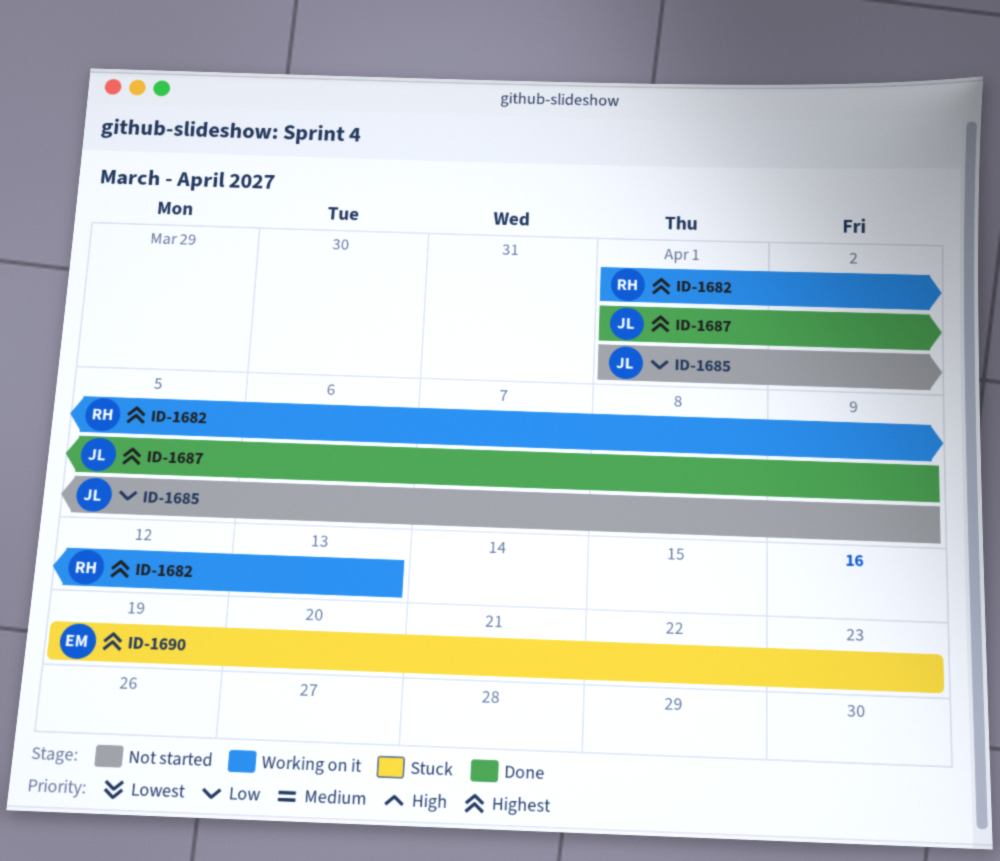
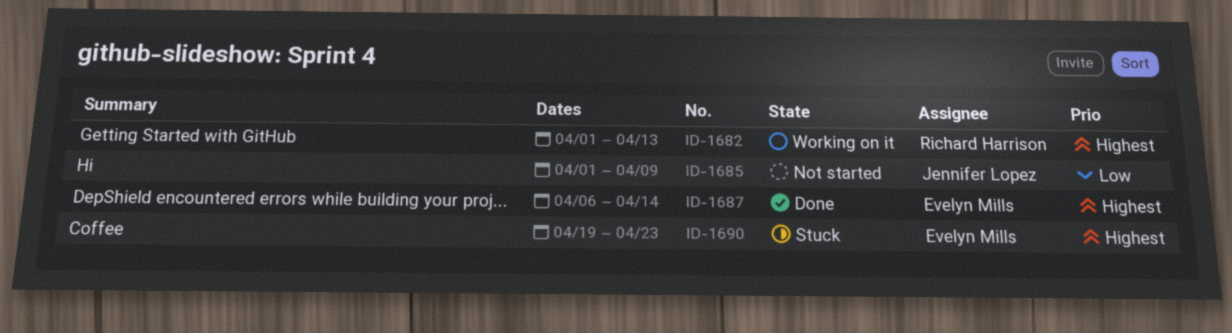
ID-1687, owner: Jennifer Lopez -> Evelyn Mills
ID-1687, start: Apr 1 -> Apr 6
ID-1687, due: Apr 9 -> Apr 14

